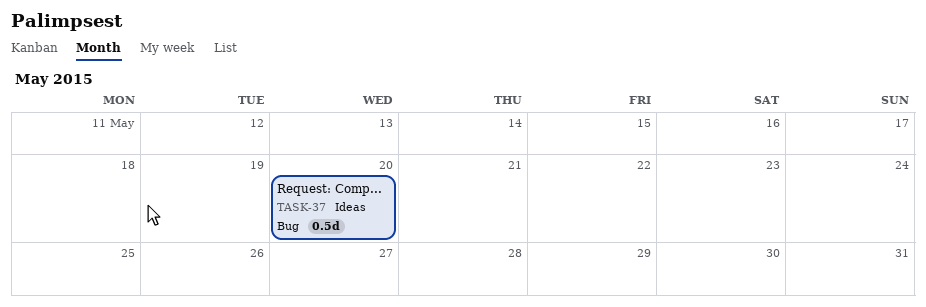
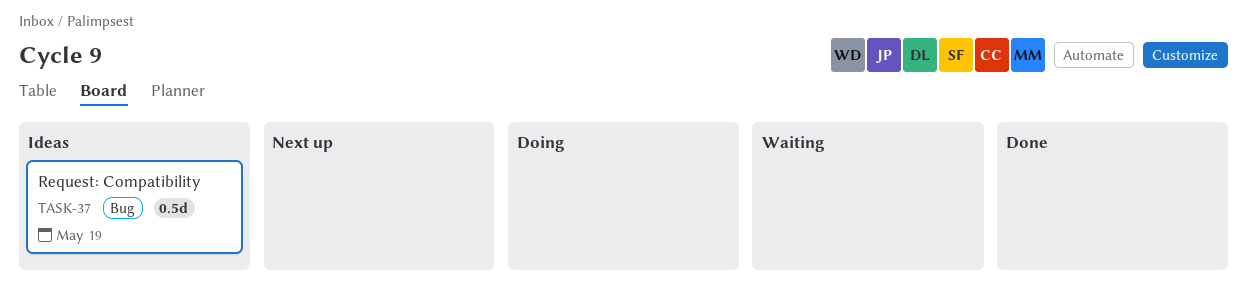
TASK-37, due: May 20 -> May 19

